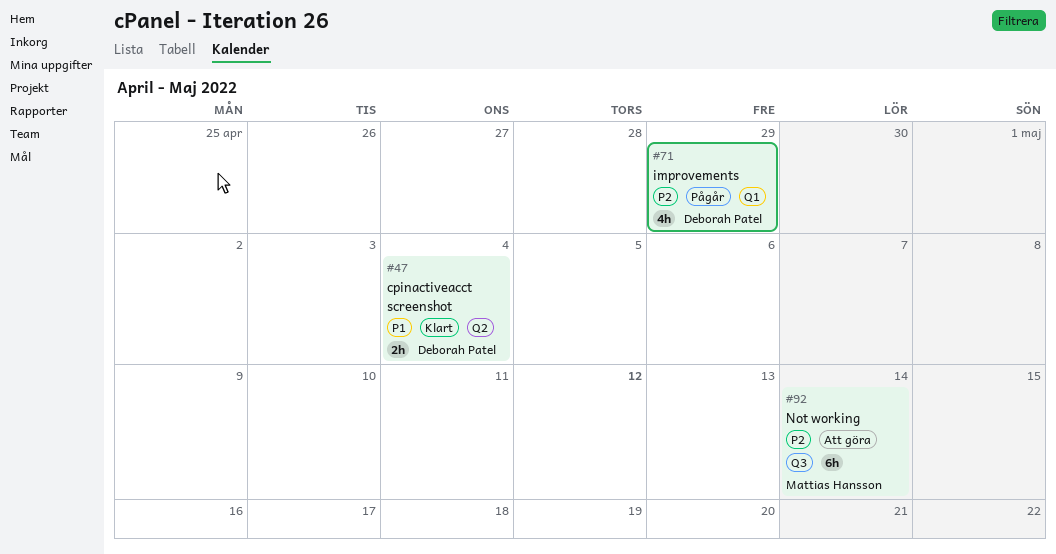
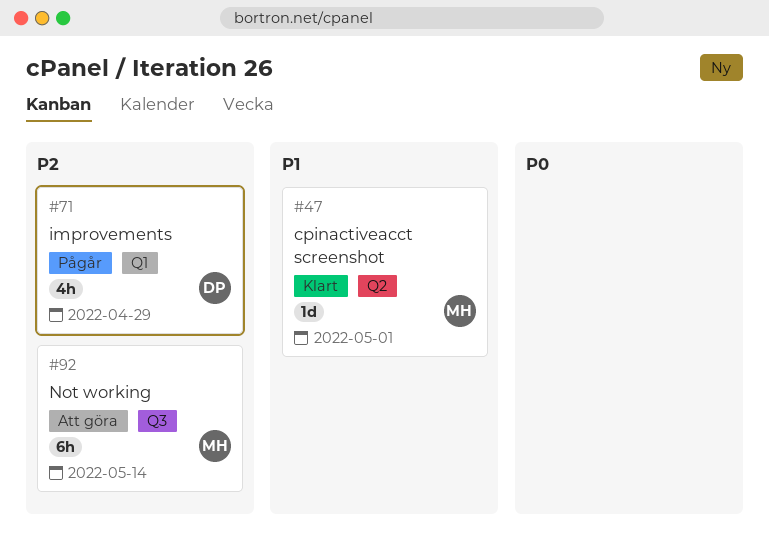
#47, owner: Deborah Patel -> Mattias Hansson
#47, estimate: 2h -> 1d
#47, due: May 4 -> May 1

